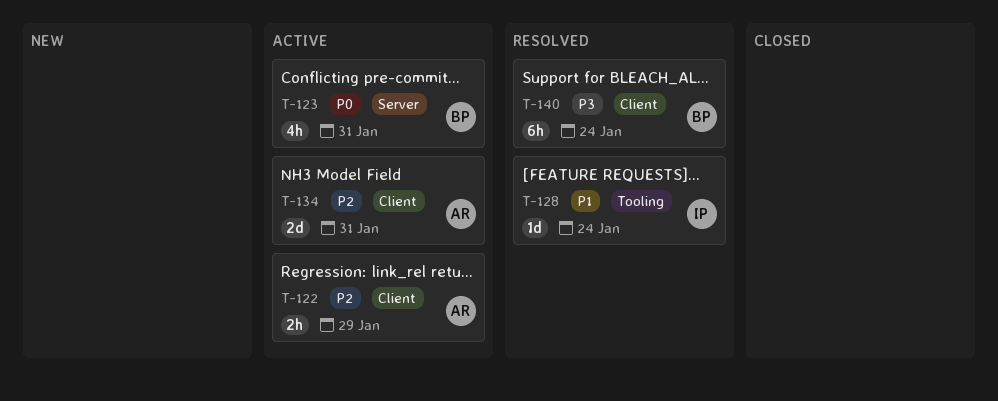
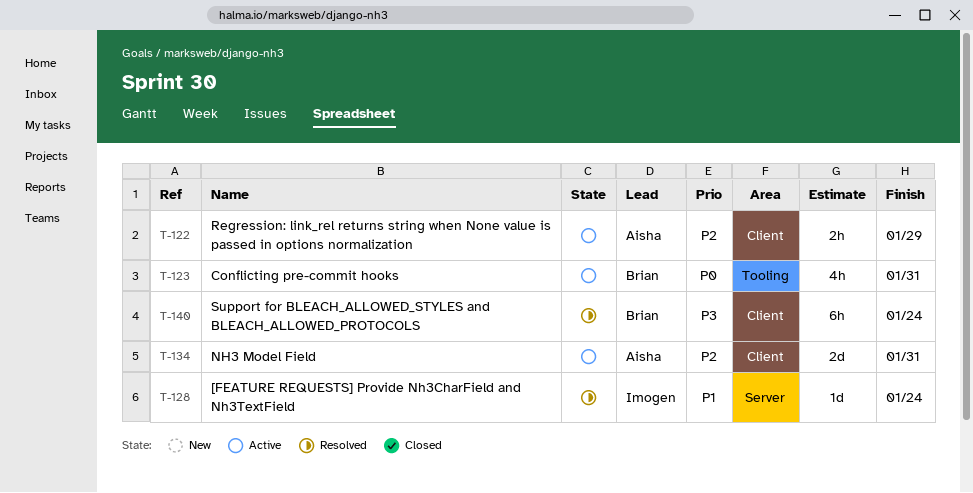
T-123, label: Server -> Tooling
T-128, label: Tooling -> Server

